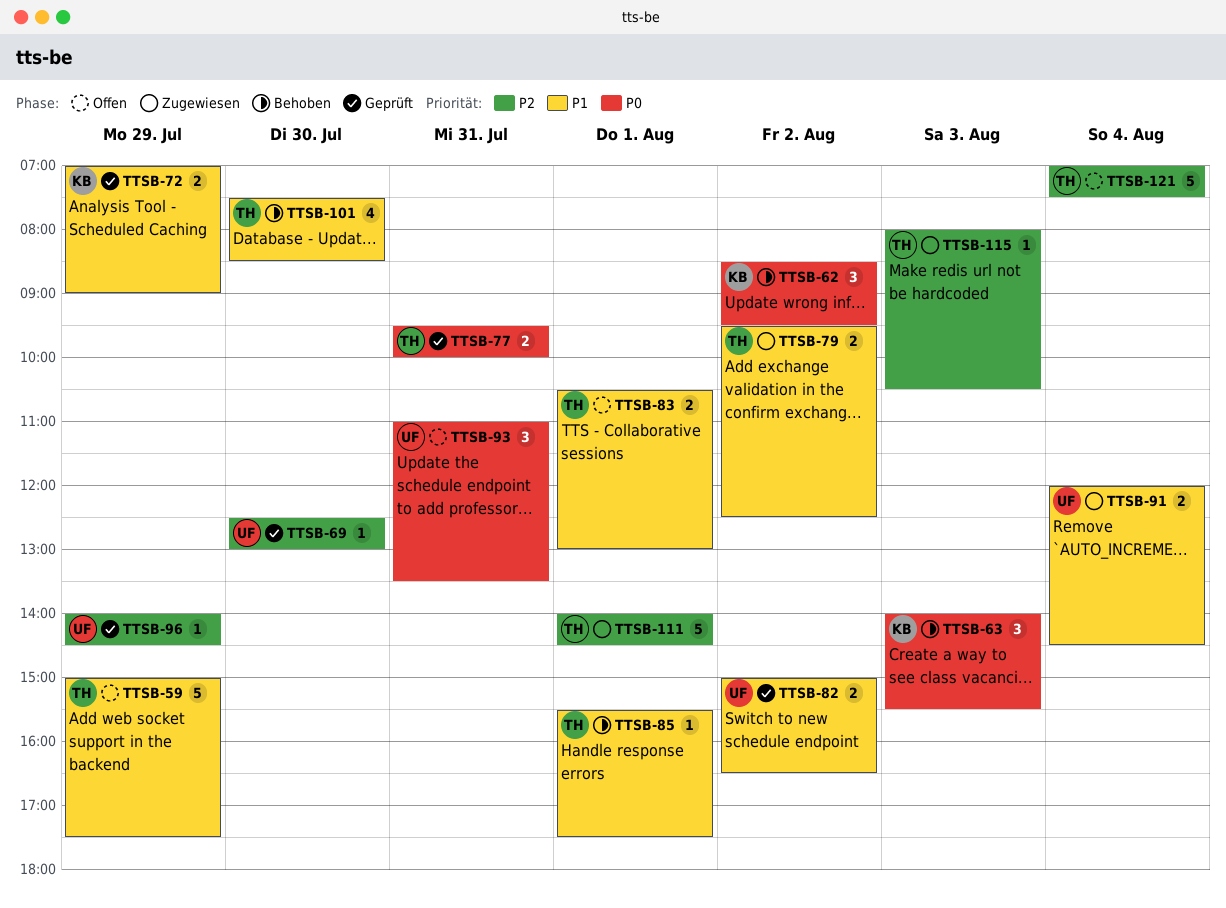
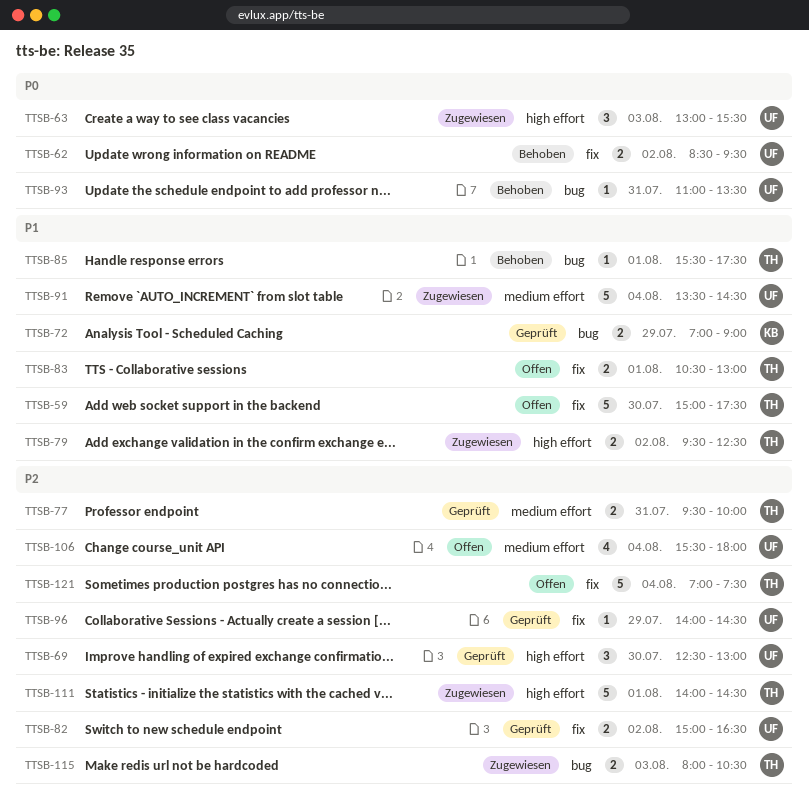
TTSB-59, day: Jul 29 -> Jul 30
TTSB-62, owner: KB -> UF
TTSB-62, estimate: 3 -> 2
TTSB-63, status: Behoben -> Zugewiesen
TTSB-63, owner: KB -> UF
TTSB-63, begins: 14:00 -> 13:00
TTSB-69, estimate: 1 -> 3
TTSB-77, priority: P0 -> P2
TTSB-82, priority: P1 -> P2
TTSB-91, estimate: 2 -> 5
TTSB-91, begins: 12:00 -> 13:30
TTSB-93, status: Offen -> Behoben
TTSB-93, estimate: 3 -> 1
TTSB-101: present -> none
TTSB-106: none -> present
TTSB-115, estimate: 1 -> 2

